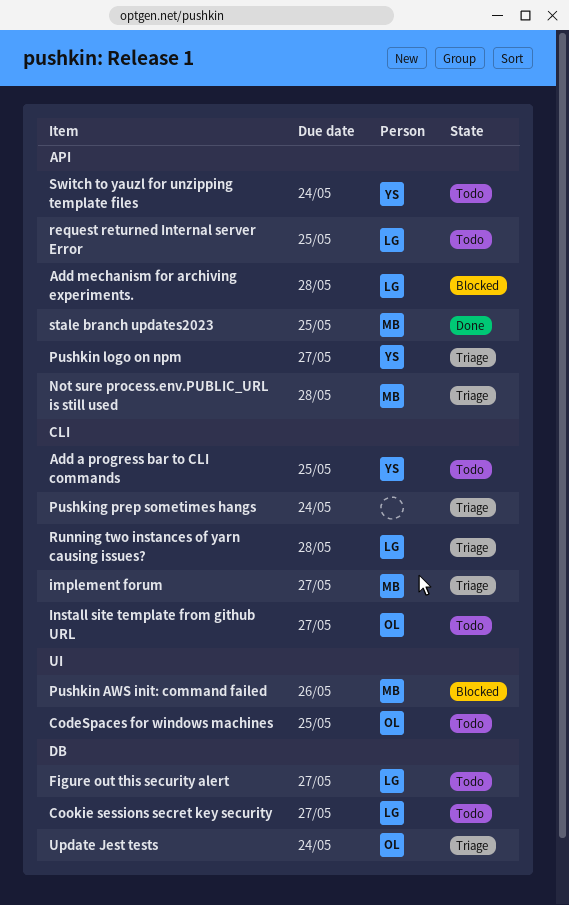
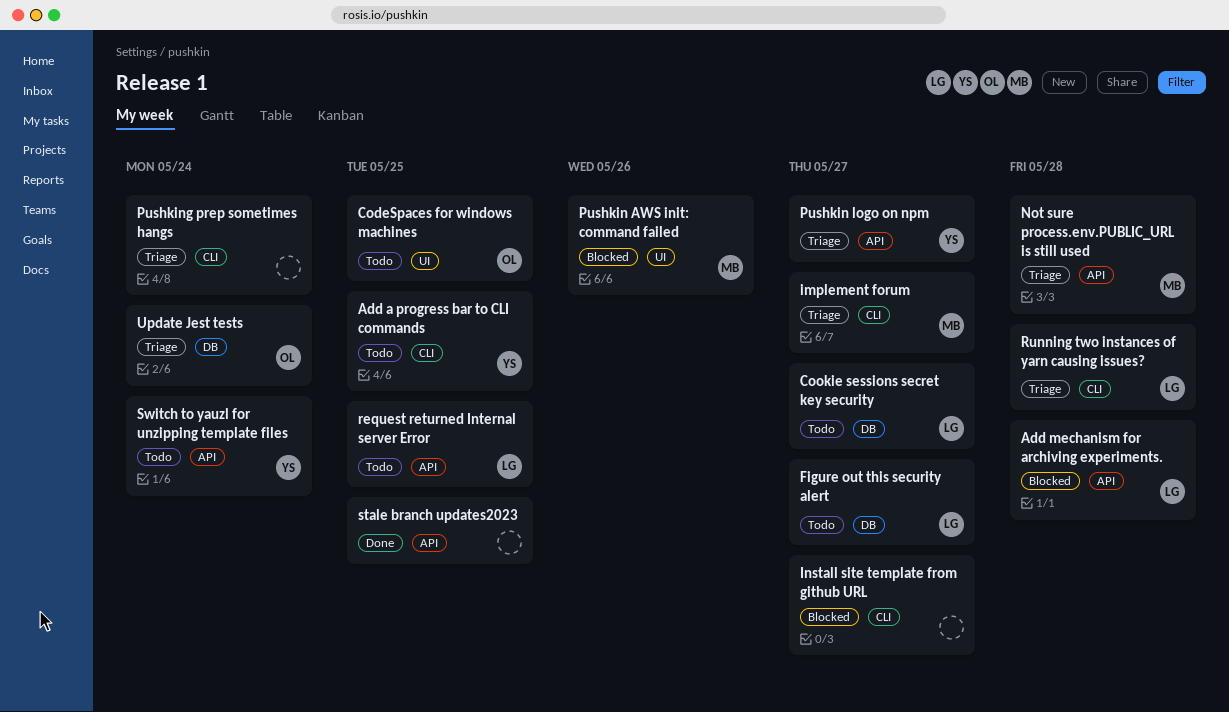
Install site template from github URL, status: Todo -> Blocked
Install site template from github URL, owner: OL -> none
stale branch updates2023, owner: MB -> none

